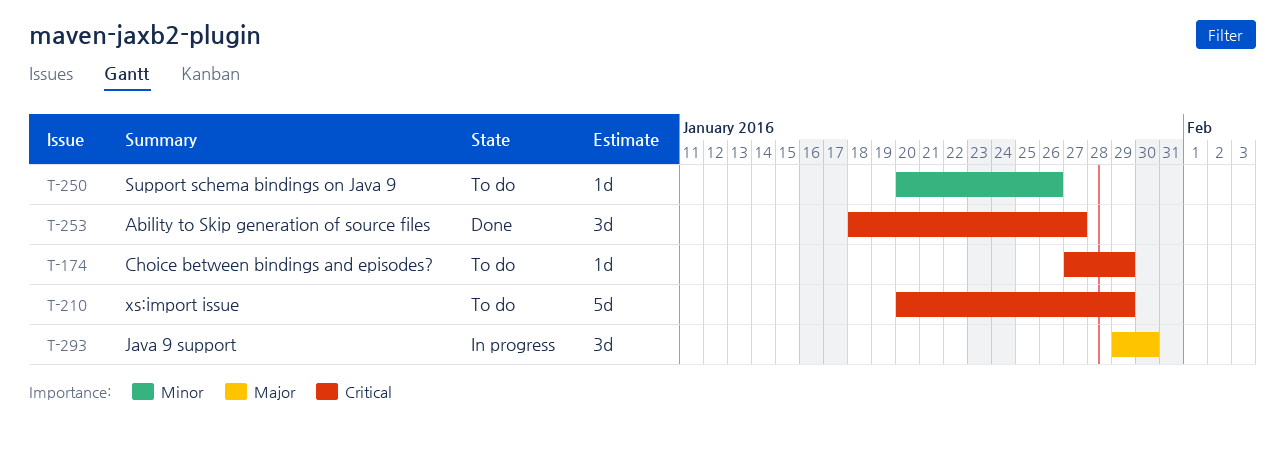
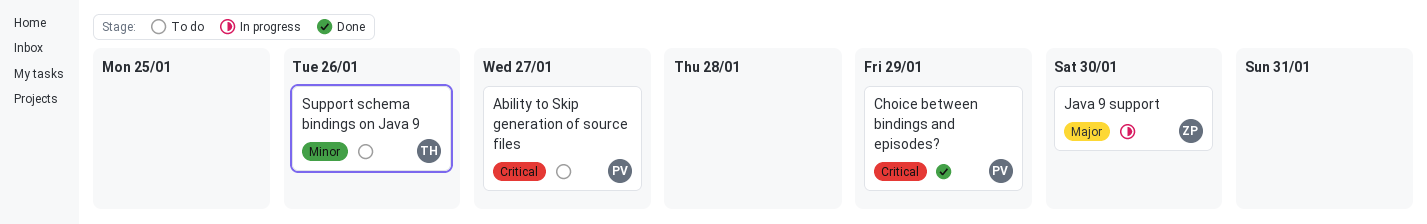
Ability to Skip generation of source files, status: Done -> To do
Choice between bindings and episodes?, status: To do -> Done
xs:import issue: present -> none

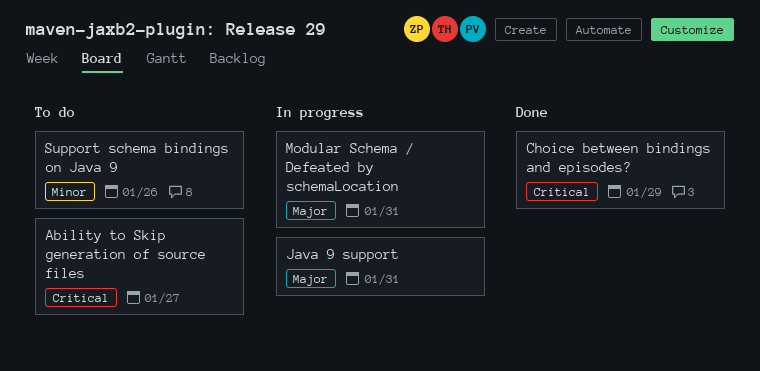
Java 9 support, due: Jan 30 -> Jan 31
Modular Schema / Defeated by schemaLocation: none -> present

